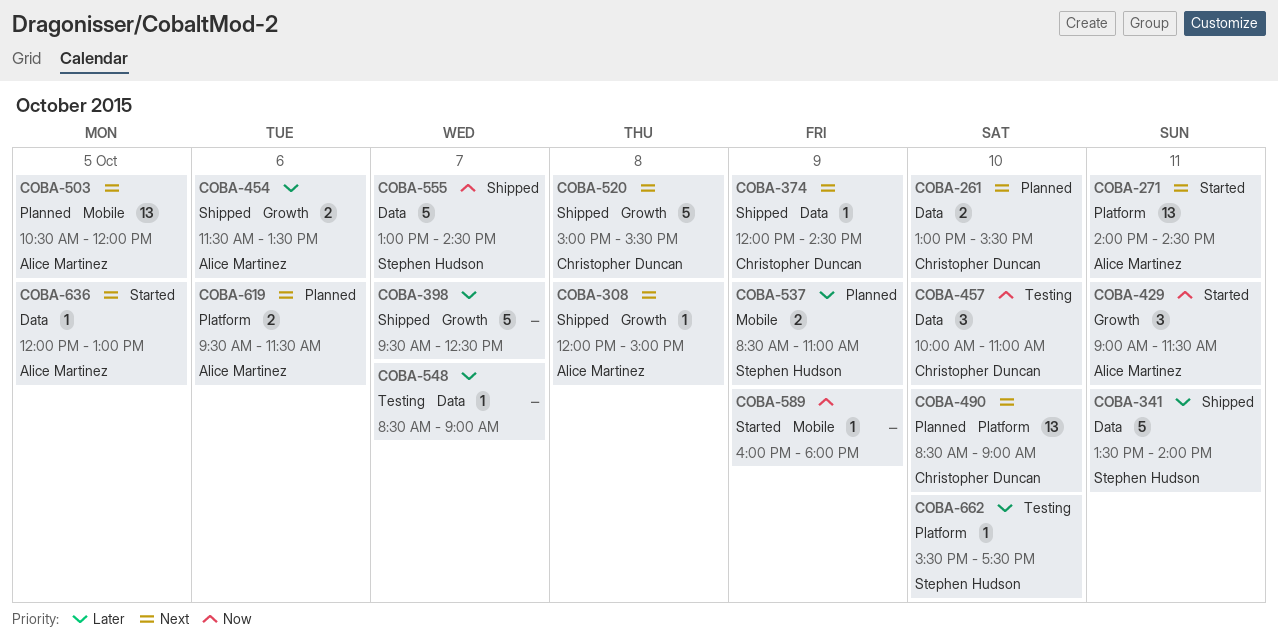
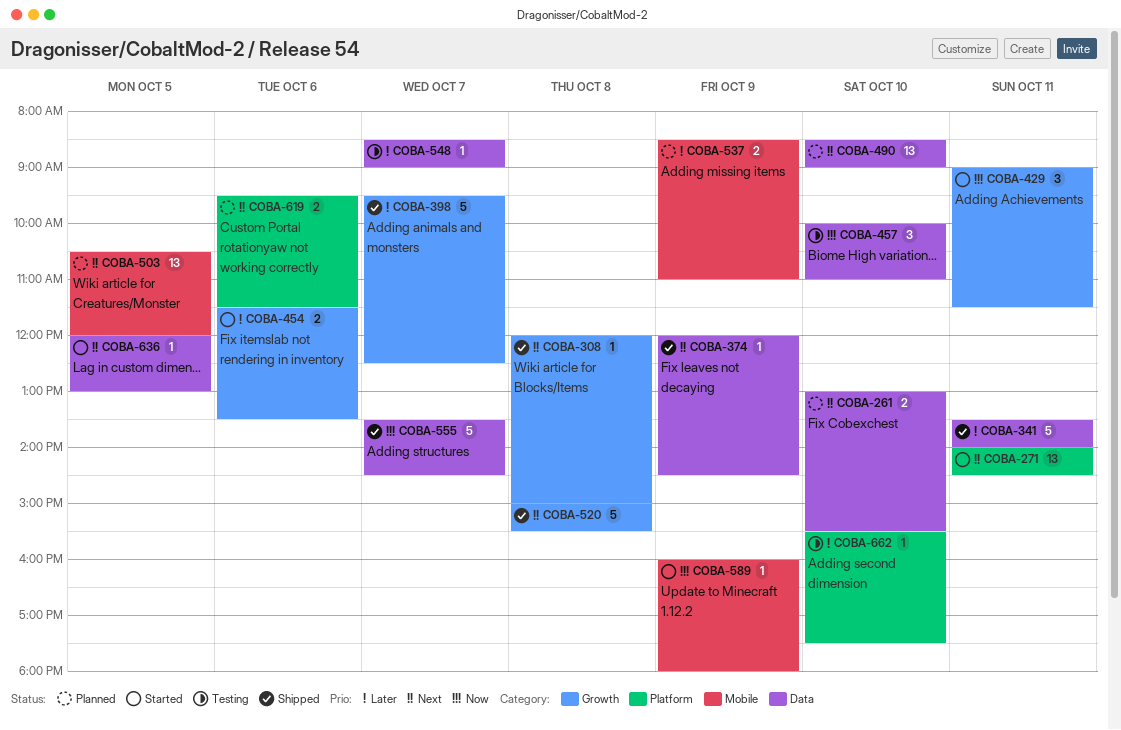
COBA-454, status: Shipped -> Started
COBA-490, label: Platform -> Data
COBA-555, begins: 13:00 -> 13:30

